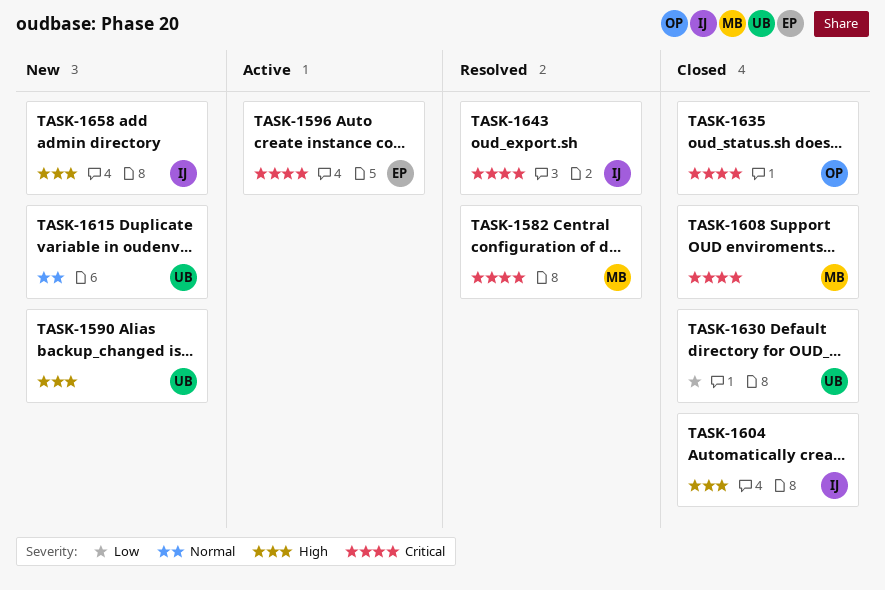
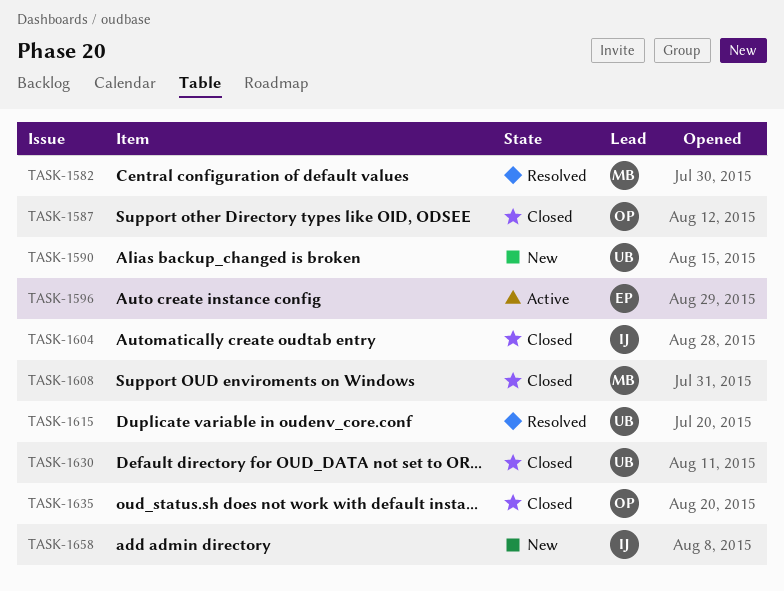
TASK-1587: none -> present
TASK-1615, status: New -> Resolved
TASK-1643: present -> none

